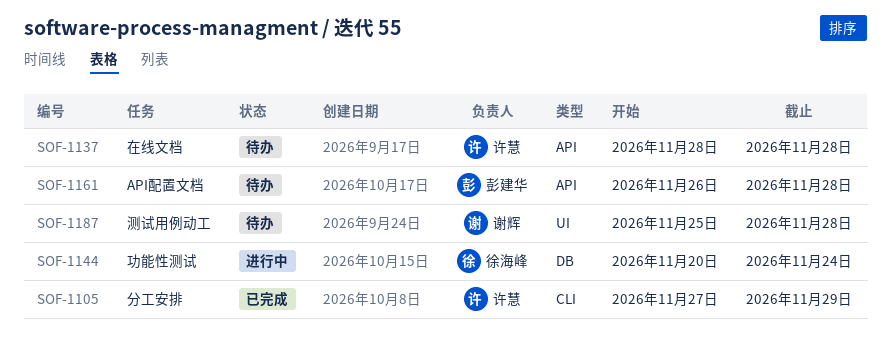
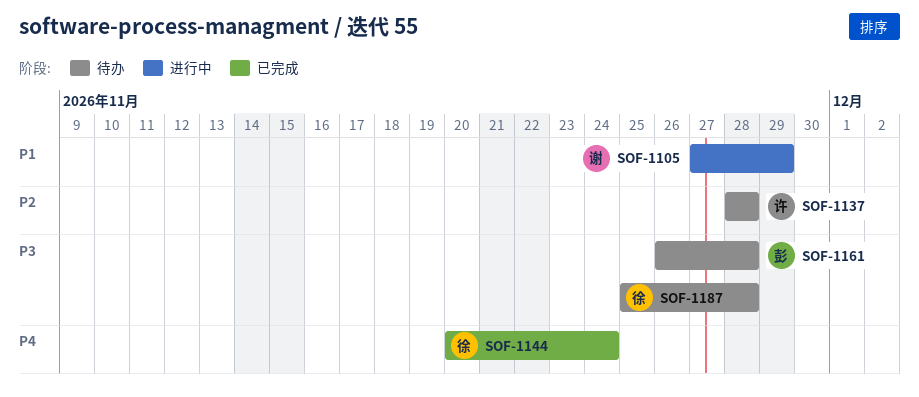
SOF-1105, status: 已完成 -> 进行中
SOF-1105, owner: 许慧 -> 谢辉
SOF-1144, status: 进行中 -> 已完成
SOF-1187, owner: 谢辉 -> 徐海峰

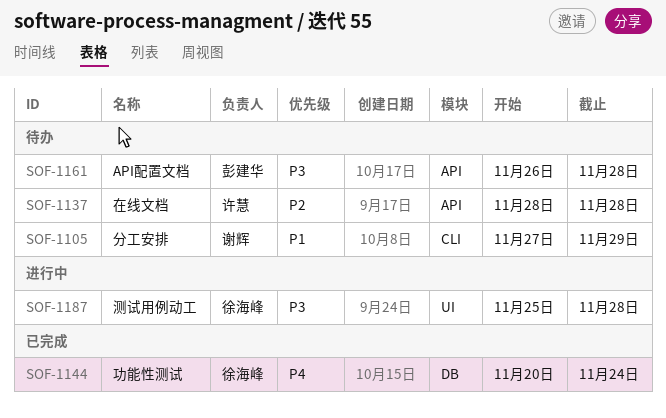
SOF-1105, status: 进行中 -> 待办
SOF-1187, status: 待办 -> 进行中

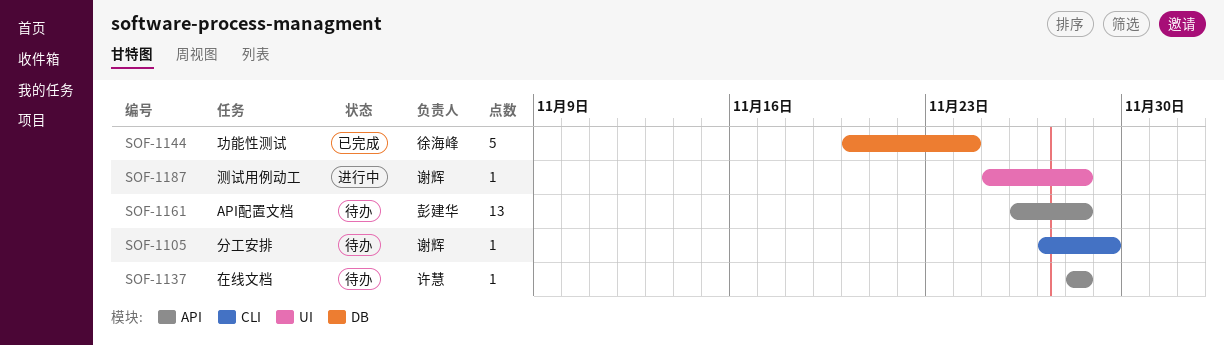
SOF-1187, owner: 徐海峰 -> 谢辉

